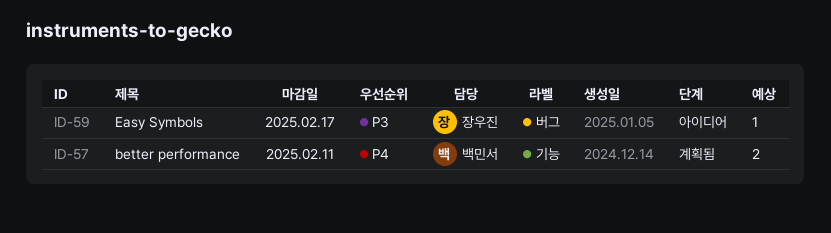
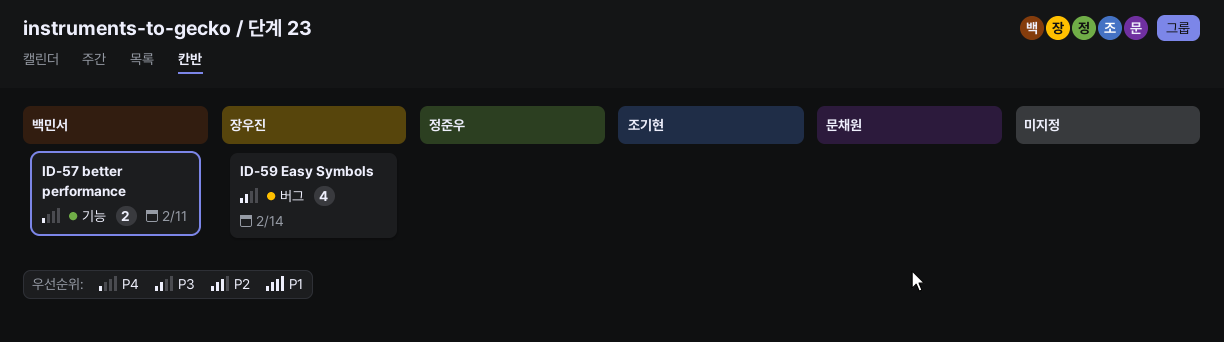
ID-59, estimate: 1 -> 4
ID-59, due: Feb 17 -> Feb 14

